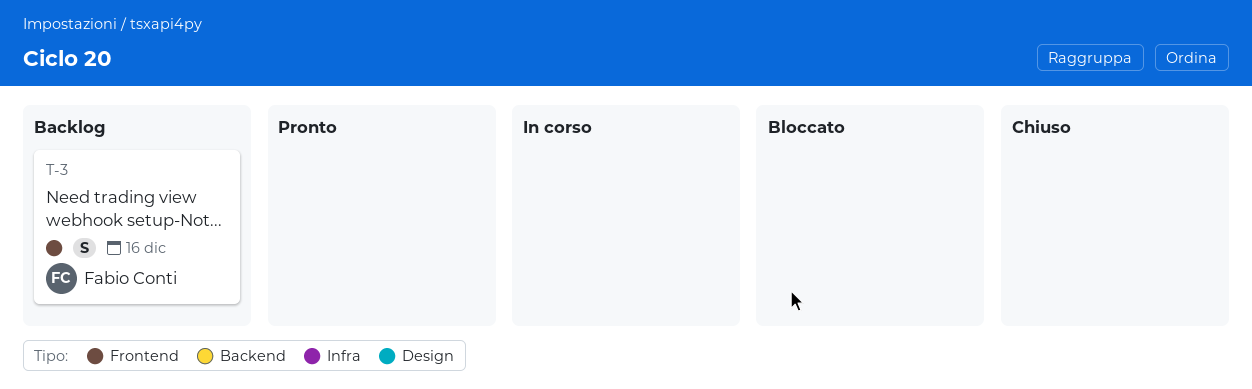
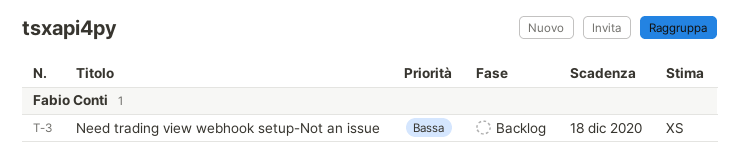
T-3, estimate: S -> XS
T-3, due: Dec 16 -> Dec 18

